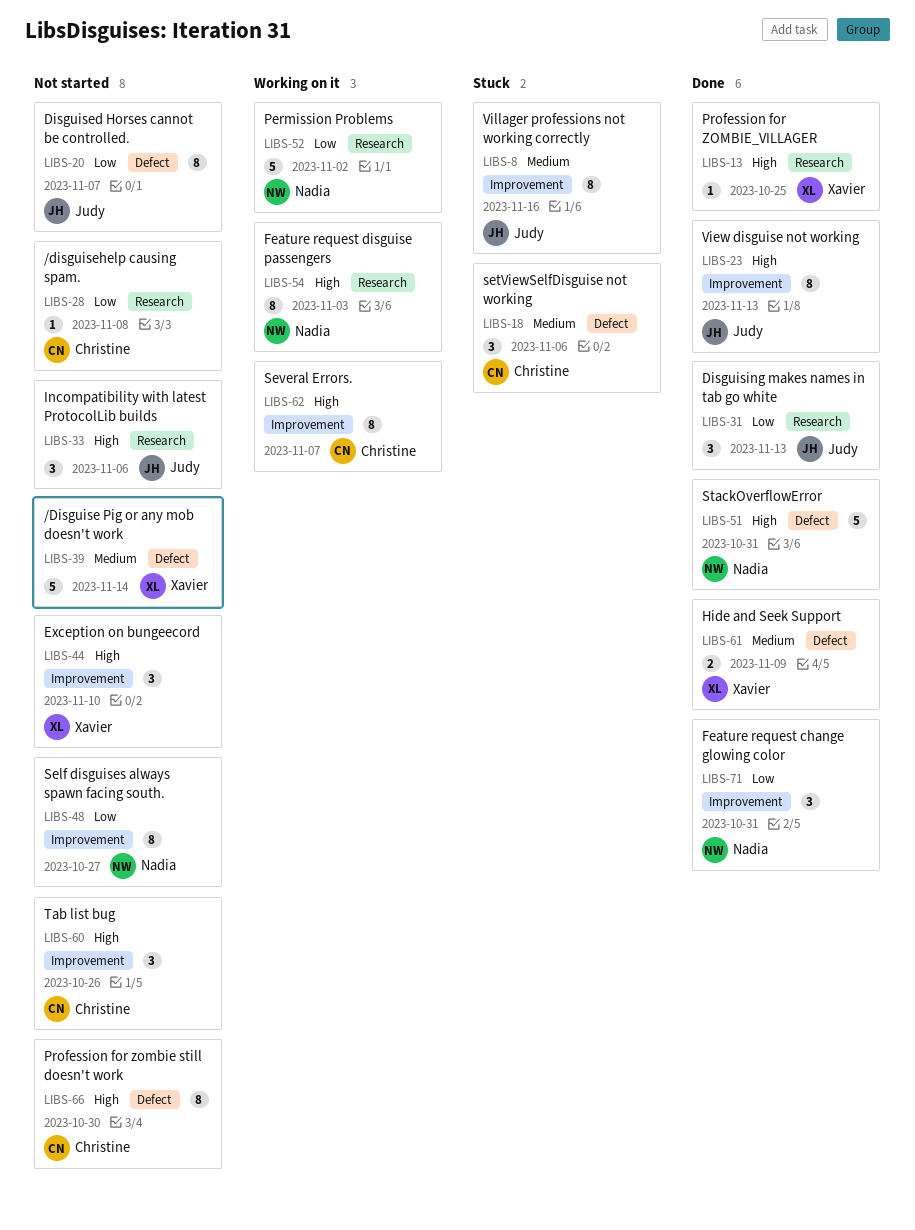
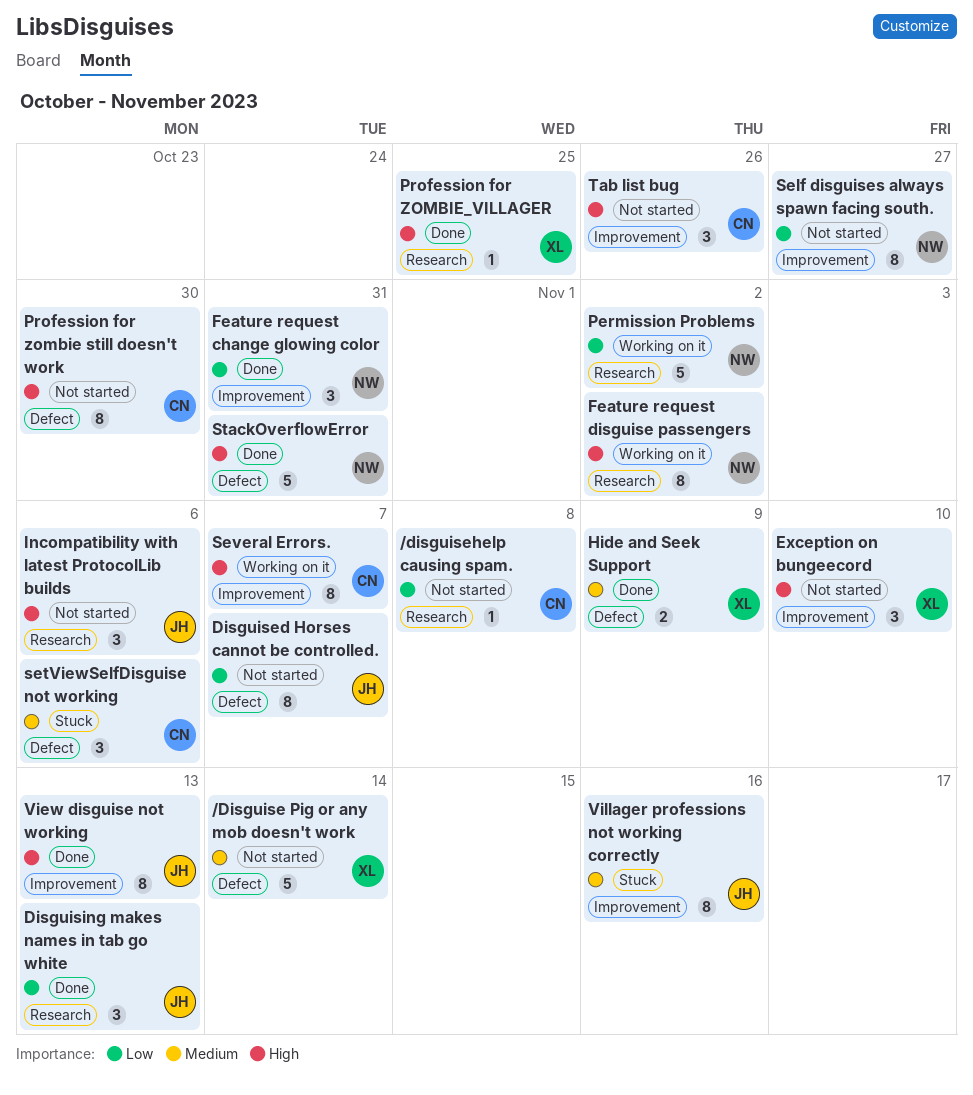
Feature request disguise passengers, due: Nov 3 -> Nov 2

